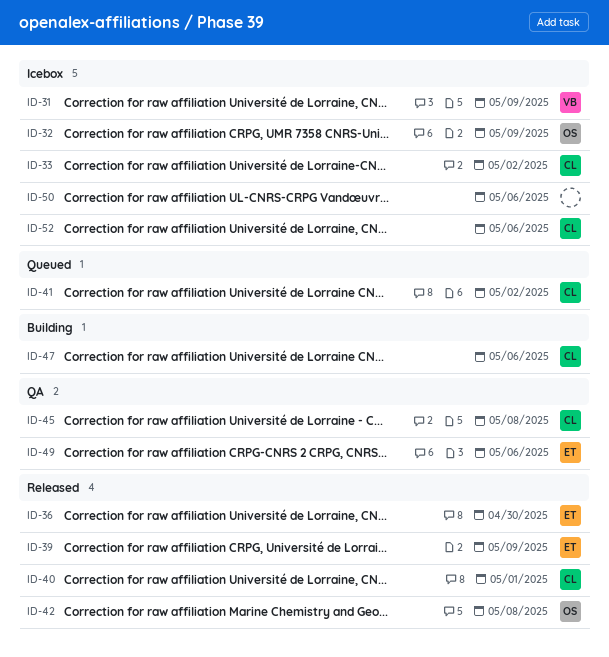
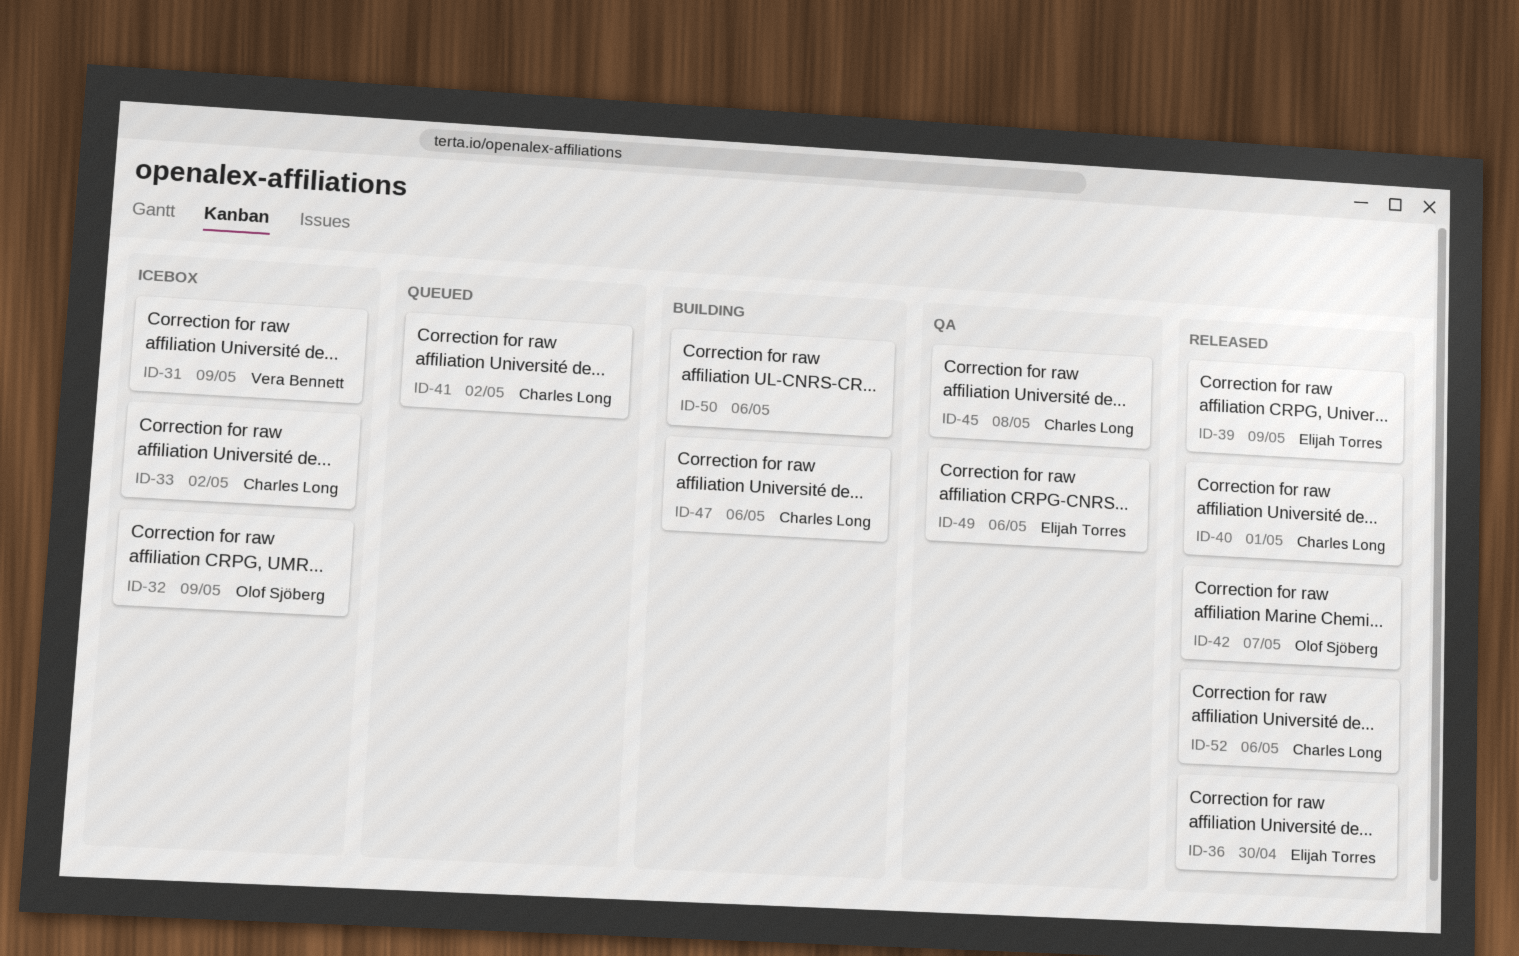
ID-42, due: May 8 -> May 7
ID-50, status: Icebox -> Building
ID-52, status: Icebox -> Released

